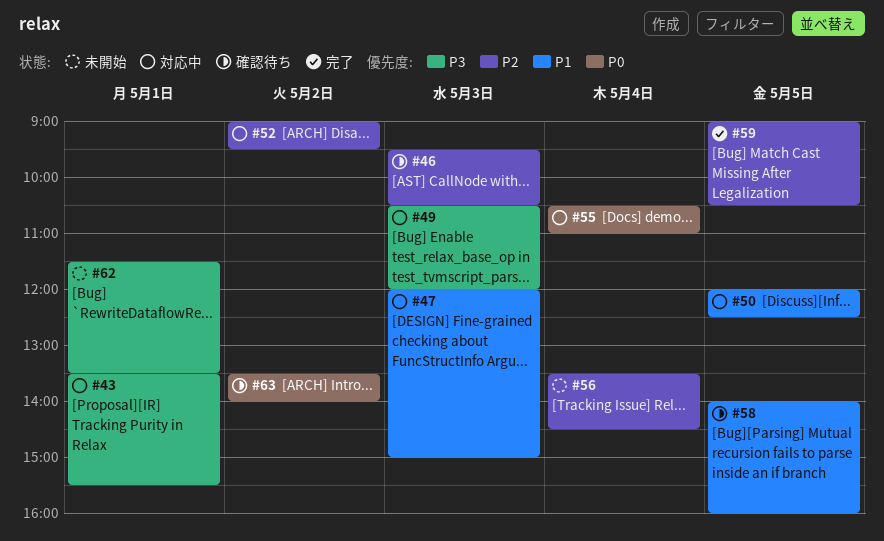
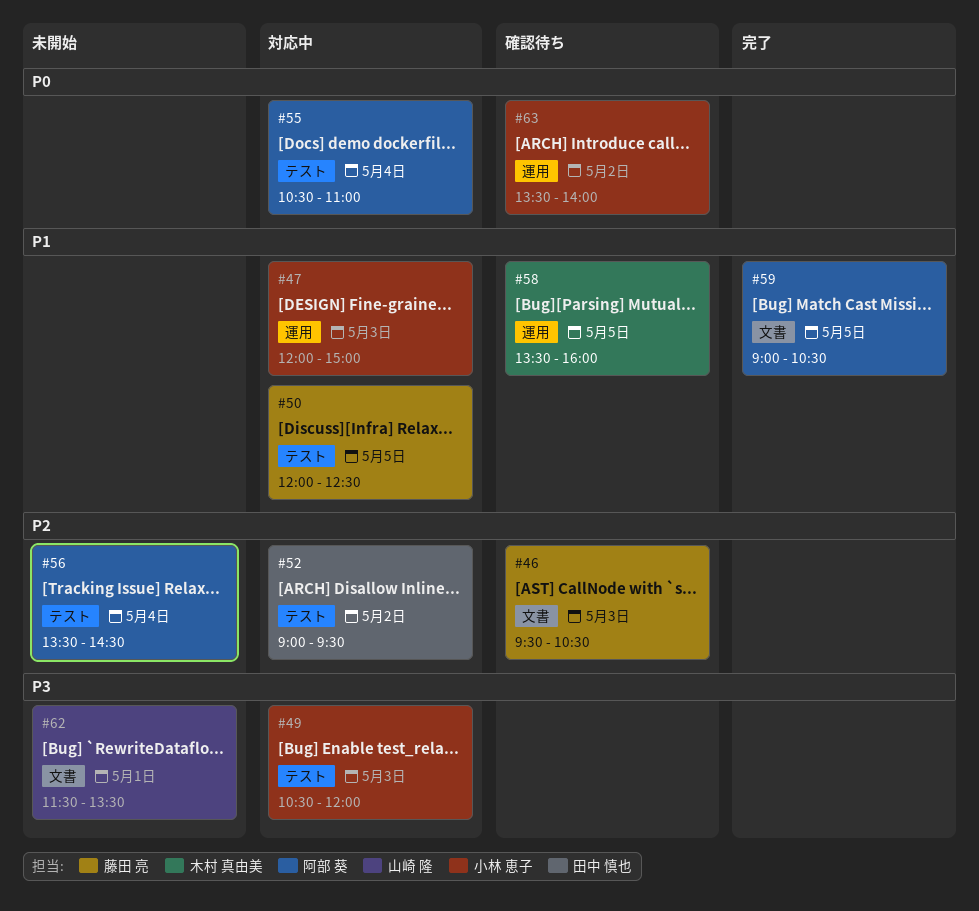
#43: present -> none
#58, begins: 14:00 -> 13:30
#59, priority: P2 -> P1

